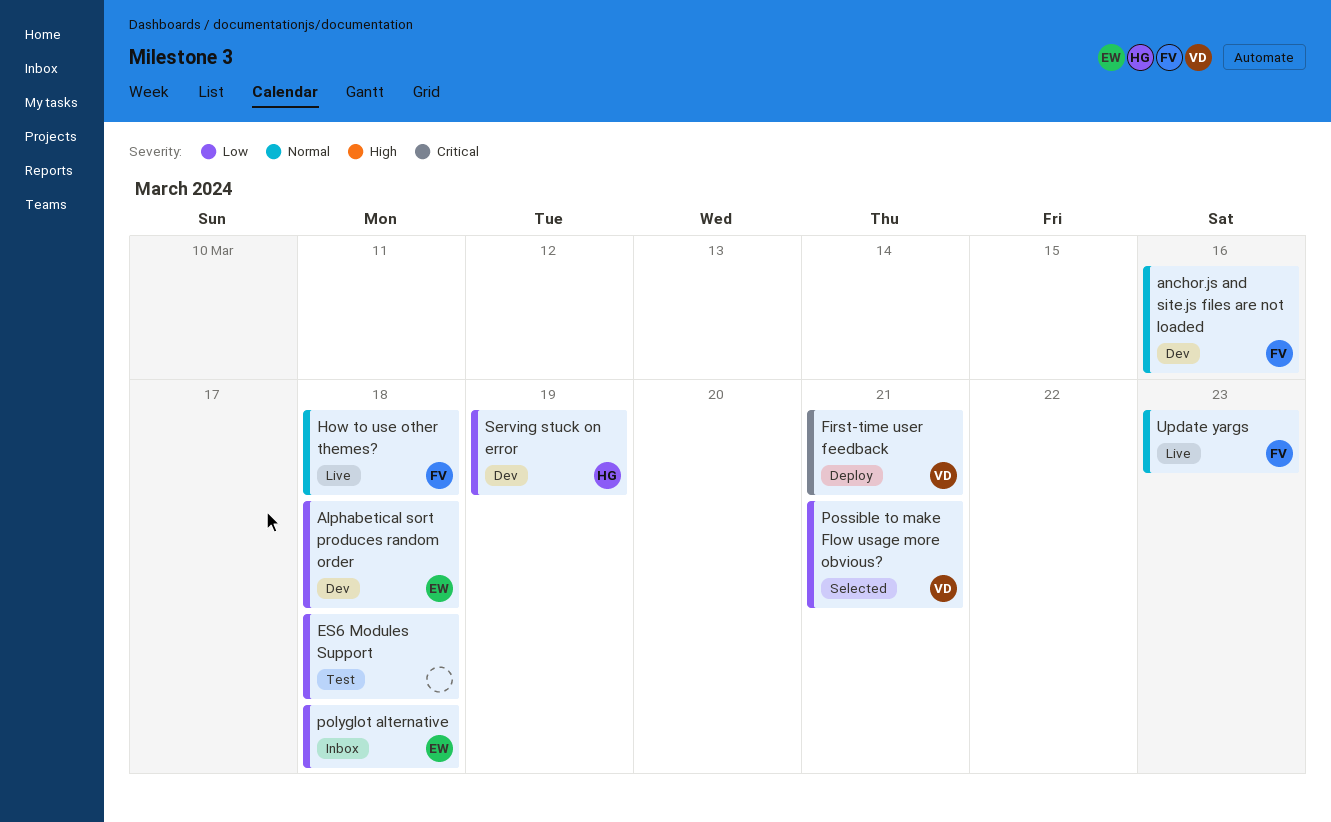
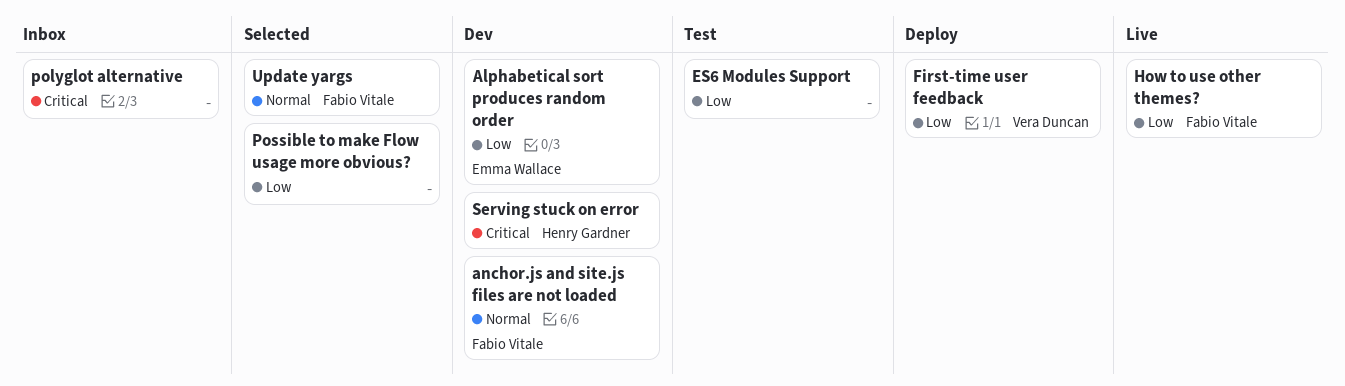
First-time user feedback, priority: Critical -> Low
How to use other themes?, priority: Normal -> Low
polyglot alternative, owner: Emma Wallace -> none
polyglot alternative, priority: Low -> Critical
Possible to make Flow usage more obvious?, owner: Vera Duncan -> none
Serving stuck on error, priority: Low -> Critical
Update yargs, status: Live -> Selected

